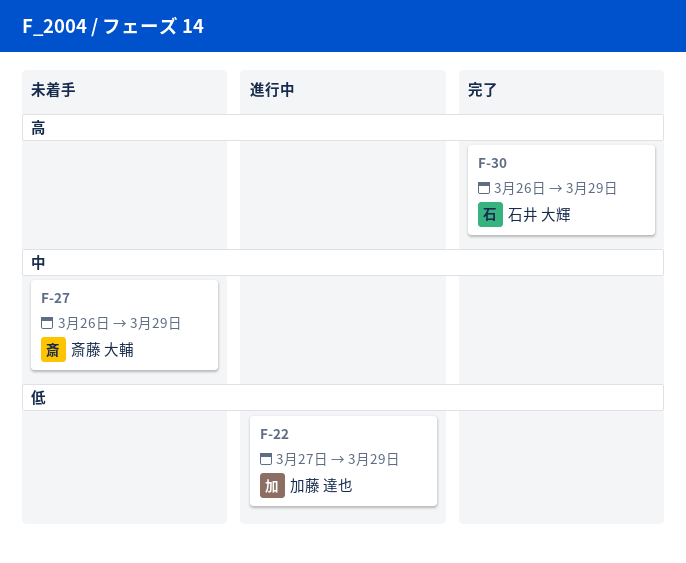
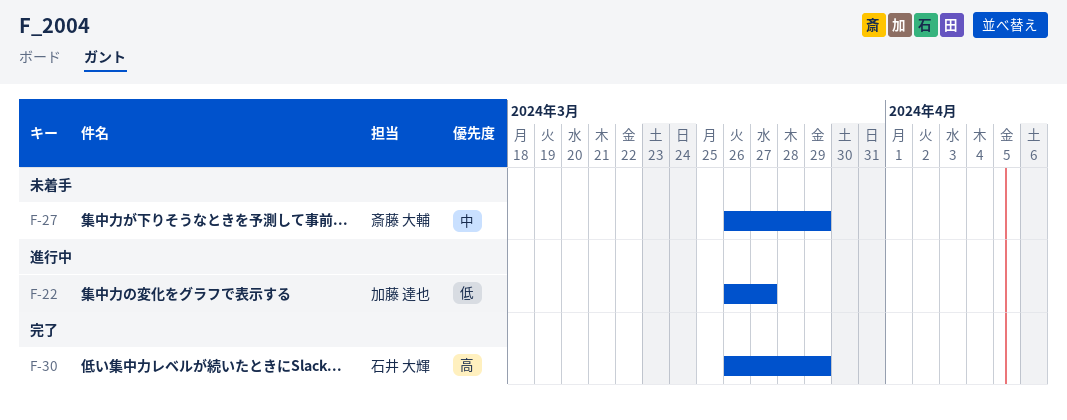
F-22, start: Mar 27 -> Mar 26
F-22, due: Mar 29 -> Mar 27

